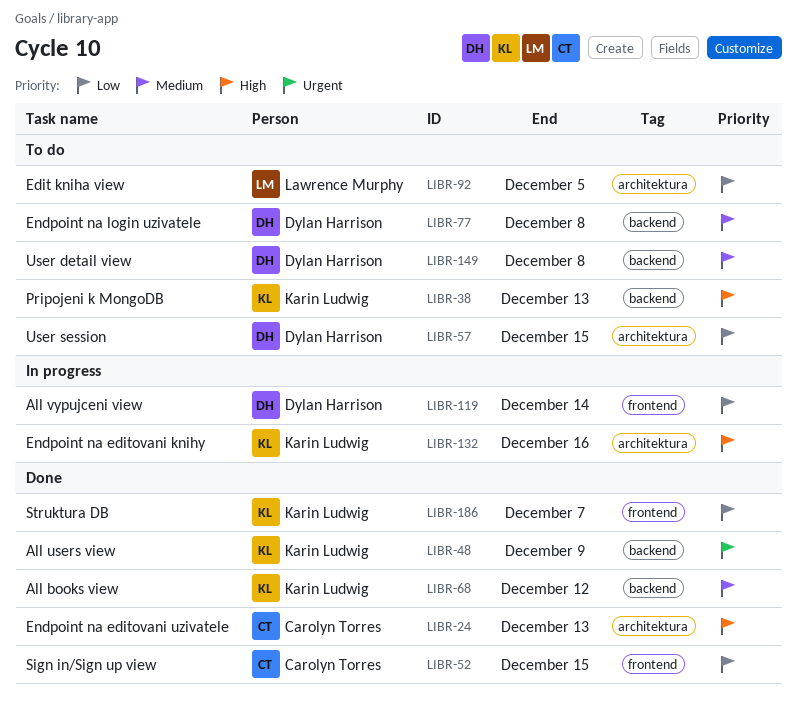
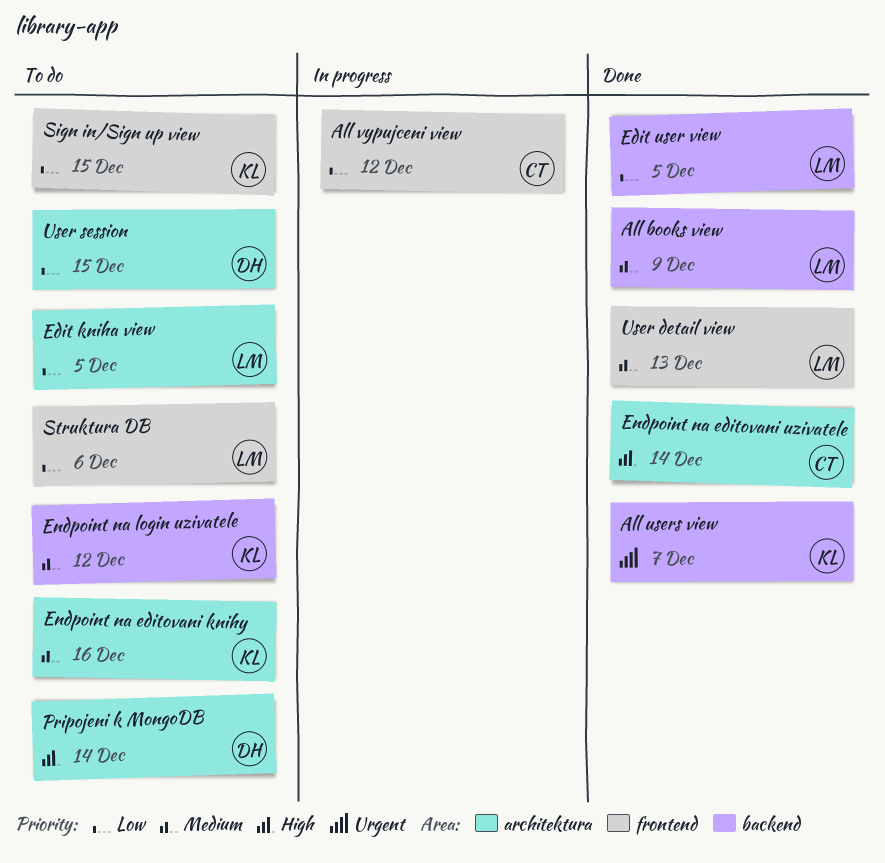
All books view, owner: Karin Ludwig -> Lawrence Murphy
All books view, due: Dec 12 -> Dec 9
All users view, due: Dec 9 -> Dec 7
All vypujceni view, owner: Dylan Harrison -> Carolyn Torres
All vypujceni view, due: Dec 14 -> Dec 12
Edit user view: none -> present
Endpoint na editovani knihy, status: In progress -> To do
Endpoint na editovani knihy, priority: High -> Medium
Endpoint na editovani uzivatele, due: Dec 13 -> Dec 14
Endpoint na login uzivatele, owner: Dylan Harrison -> Karin Ludwig
Endpoint na login uzivatele, due: Dec 8 -> Dec 12
Pripojeni k MongoDB, owner: Karin Ludwig -> Dylan Harrison
Pripojeni k MongoDB, label: backend -> architektura
Pripojeni k MongoDB, due: Dec 13 -> Dec 14
Sign in/Sign up view, status: Done -> To do
Sign in/Sign up view, owner: Carolyn Torres -> Karin Ludwig
Struktura DB, status: Done -> To do
Struktura DB, owner: Karin Ludwig -> Lawrence Murphy
Struktura DB, due: Dec 7 -> Dec 6
User detail view, status: To do -> Done
User detail view, owner: Dylan Harrison -> Lawrence Murphy
User detail view, label: backend -> frontend
User detail view, due: Dec 8 -> Dec 13

